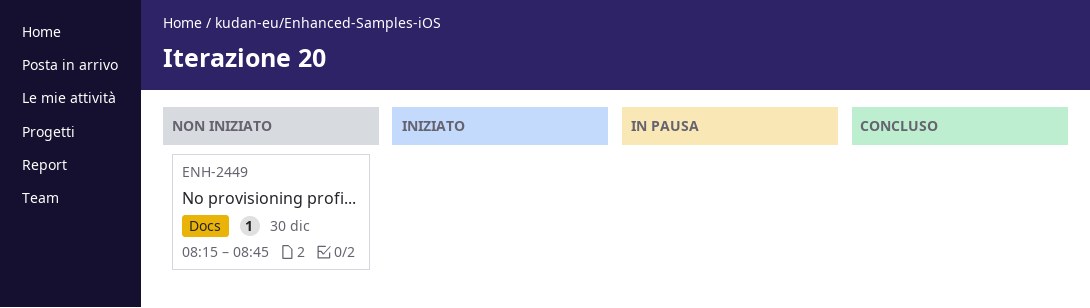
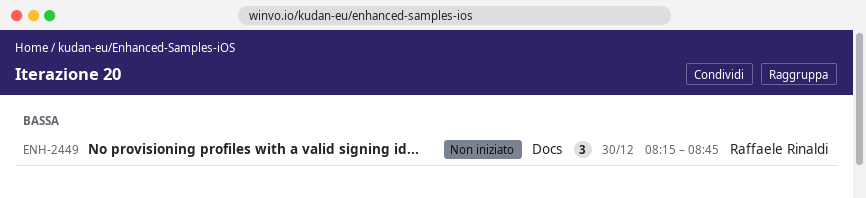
ENH-2449, estimate: 1 -> 3

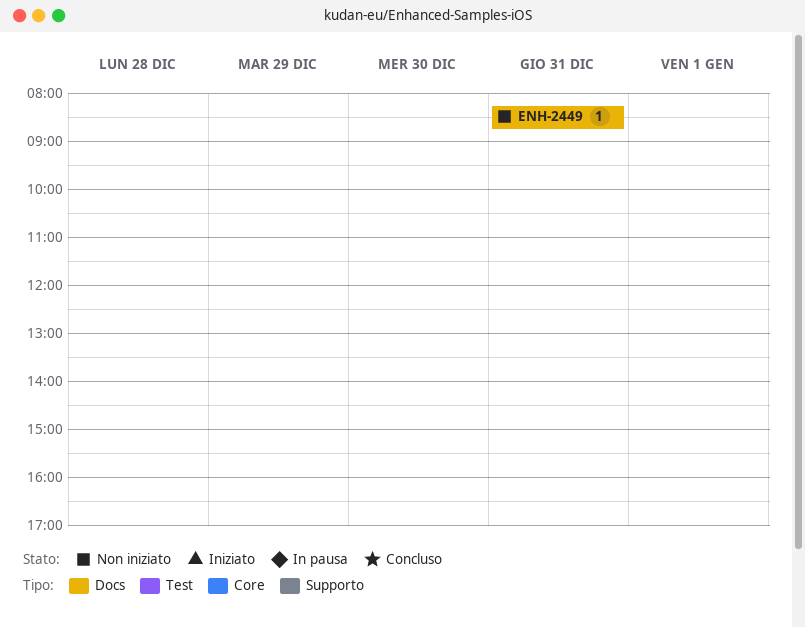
ENH-2449, estimate: 3 -> 1
ENH-2449, day: Dec 30 -> Dec 31

